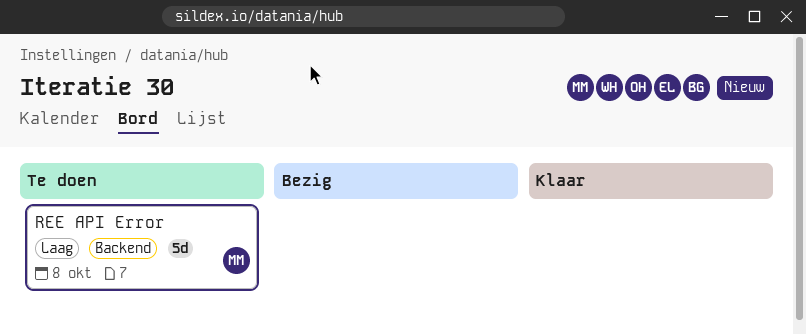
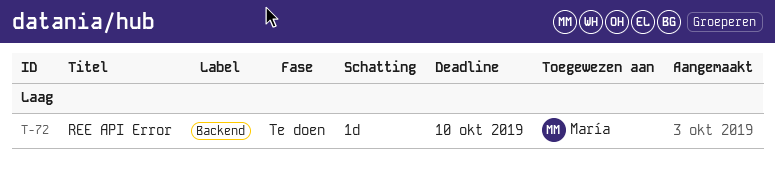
REE API Error, estimate: 5d -> 1d
REE API Error, due: Oct 8 -> Oct 10

